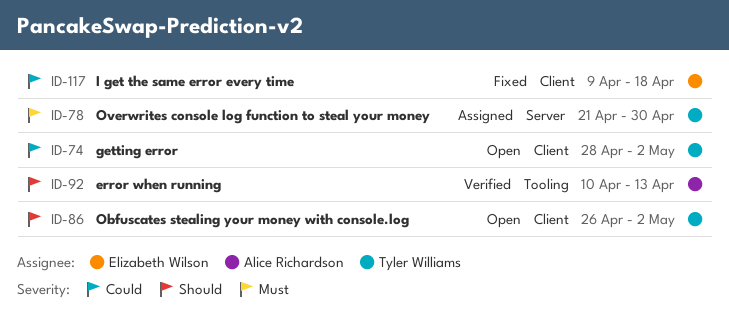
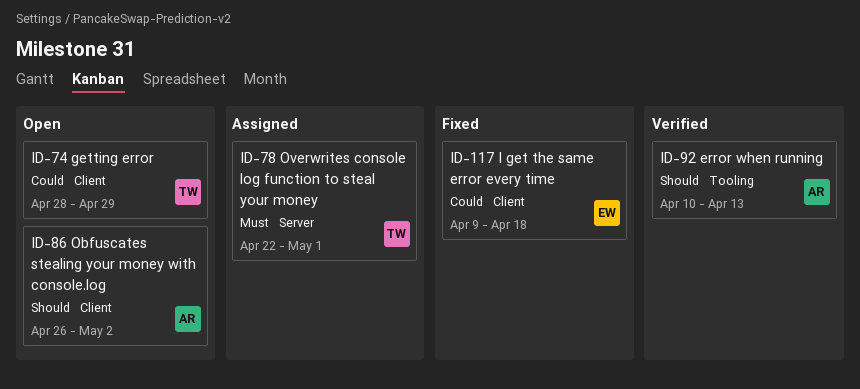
ID-74, due: May 2 -> Apr 29
ID-78, start: Apr 21 -> Apr 22
ID-78, due: Apr 30 -> May 1
ID-86, owner: Tyler Williams -> Alice Richardson

